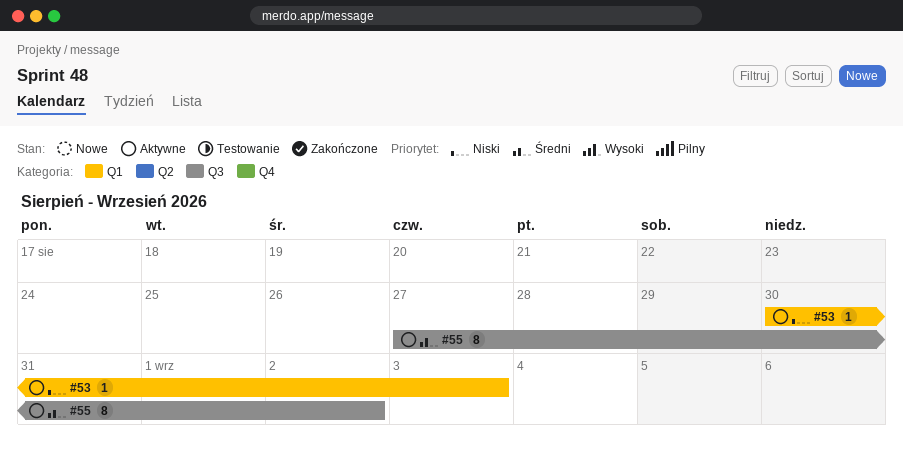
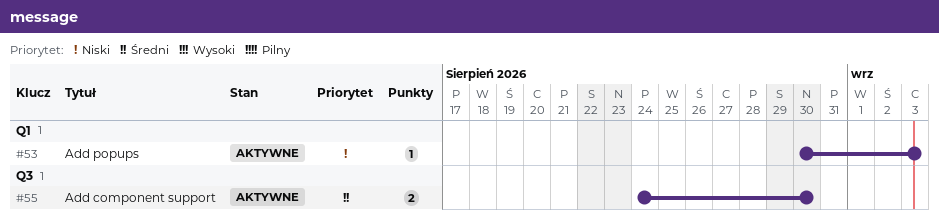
#55, estimate: 8 -> 2
#55, start: Aug 27 -> Aug 24
#55, due: Sep 2 -> Aug 30

